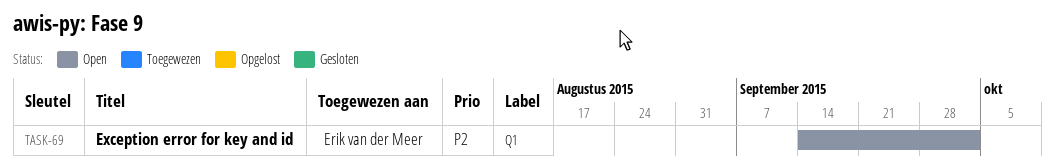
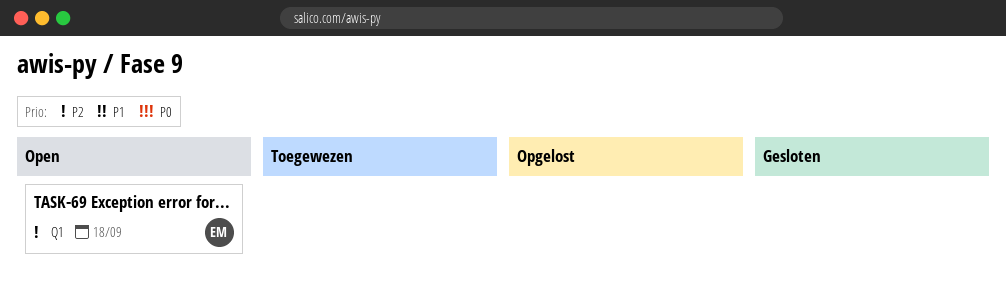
TASK-69, due: Oct 2 -> Sep 18

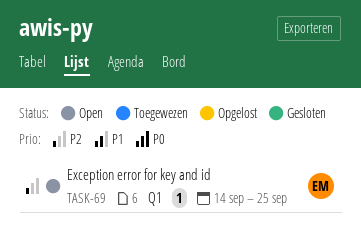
TASK-69, due: Sep 18 -> Sep 25

